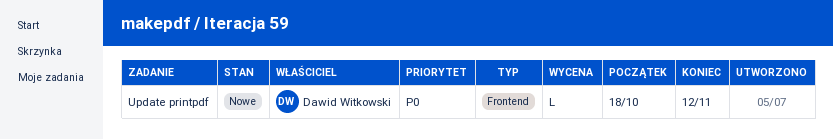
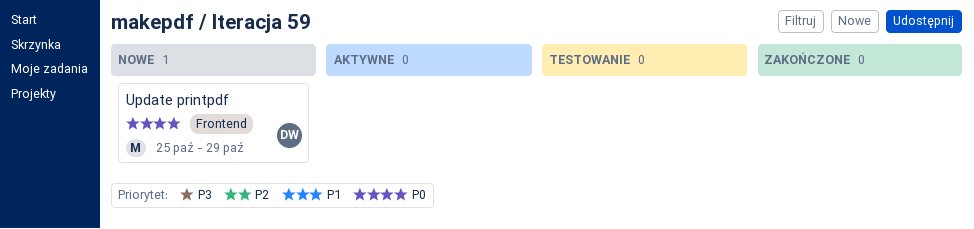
Update printpdf, estimate: L -> M
Update printpdf, start: Oct 18 -> Oct 25
Update printpdf, due: Nov 12 -> Oct 29

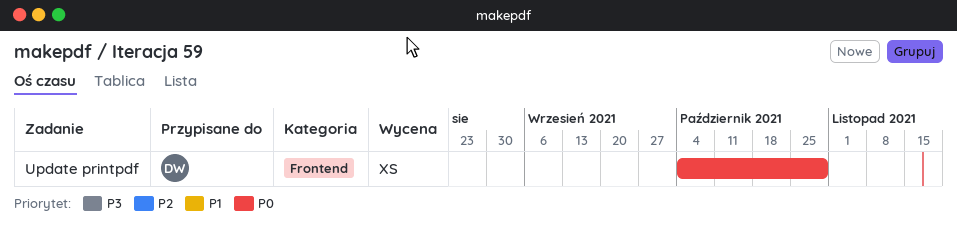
Update printpdf, estimate: M -> XS
Update printpdf, start: Oct 25 -> Oct 4

